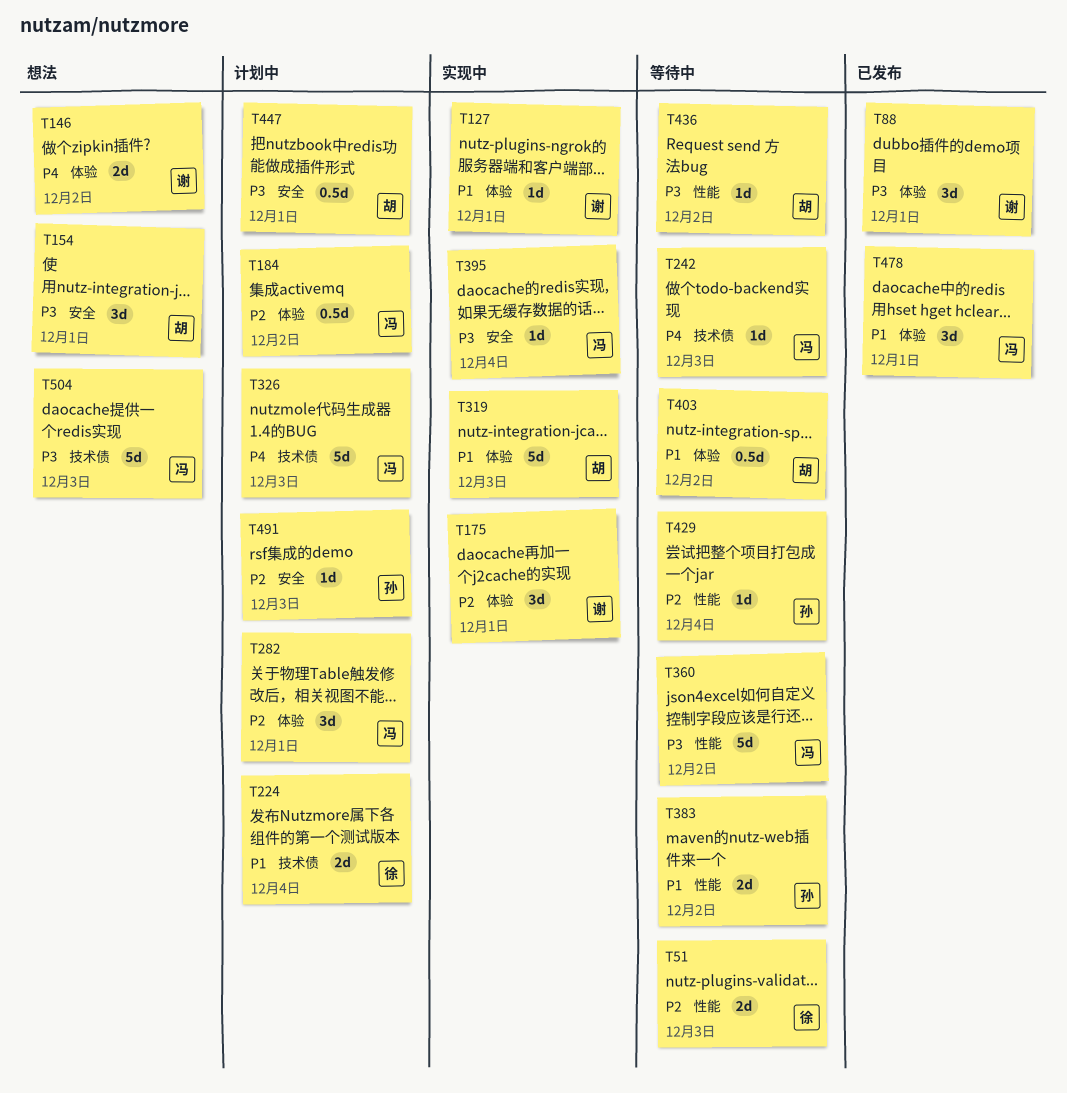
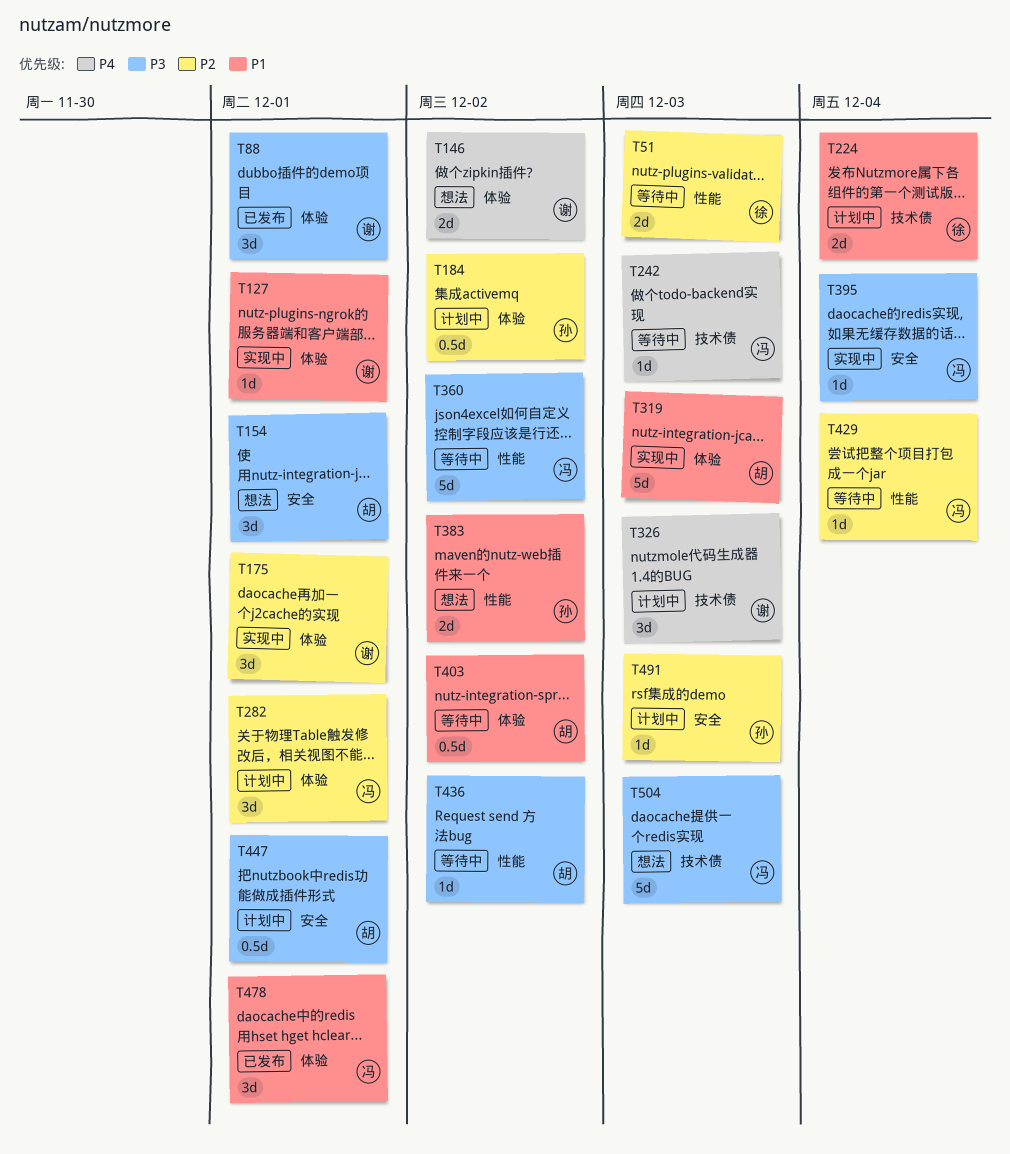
T184, owner: 冯 -> 孙
T326, owner: 冯 -> 谢
T326, estimate: 5d -> 3d
T383, status: 等待中 -> 想法
T429, owner: 孙 -> 冯

